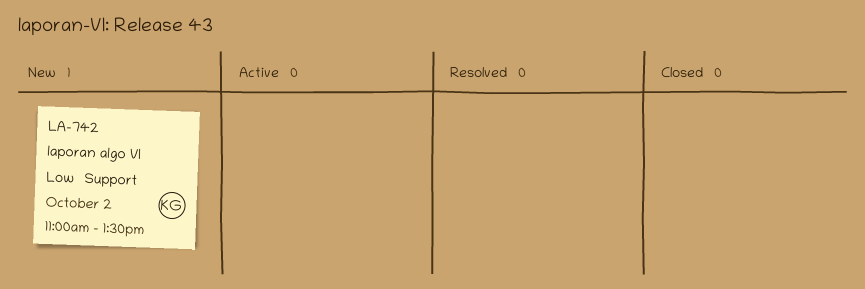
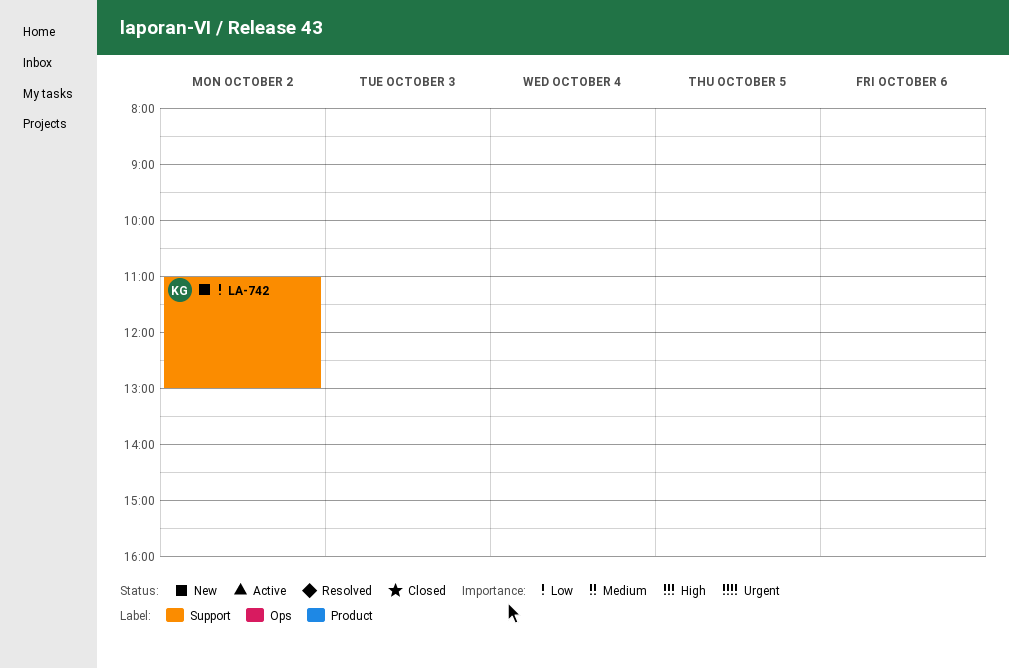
LA-742, ends: 13:30 -> 13:00

